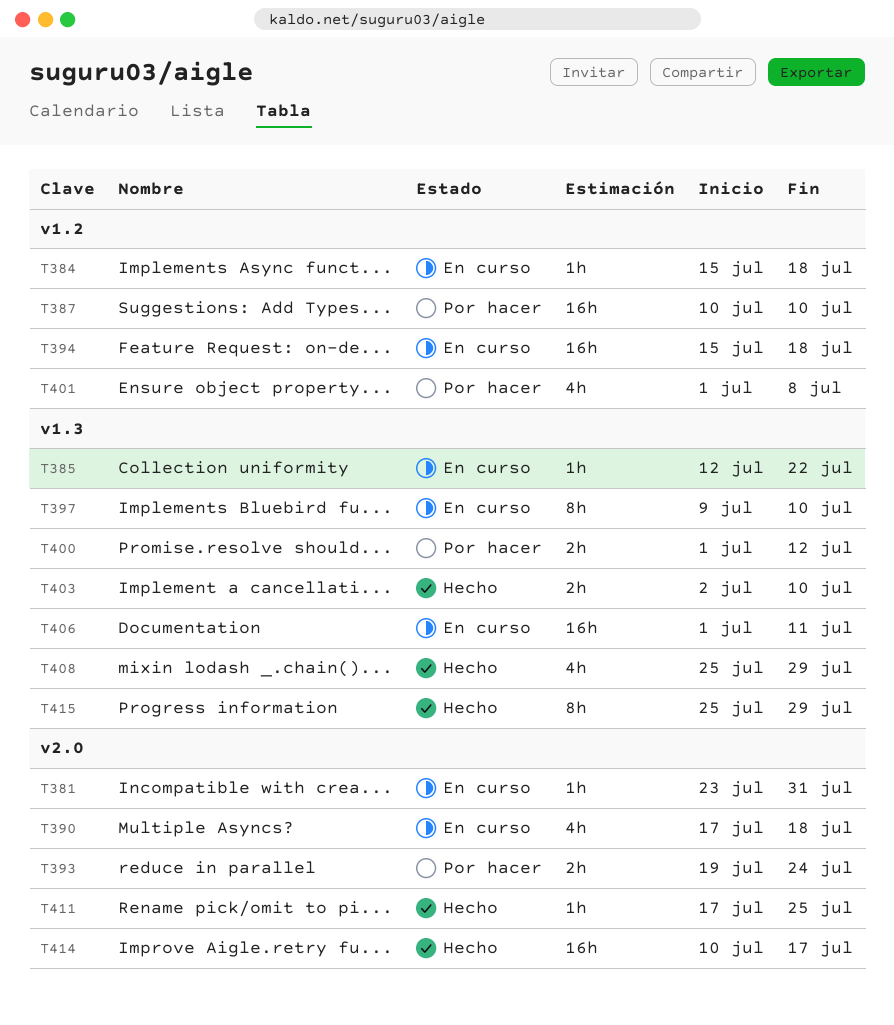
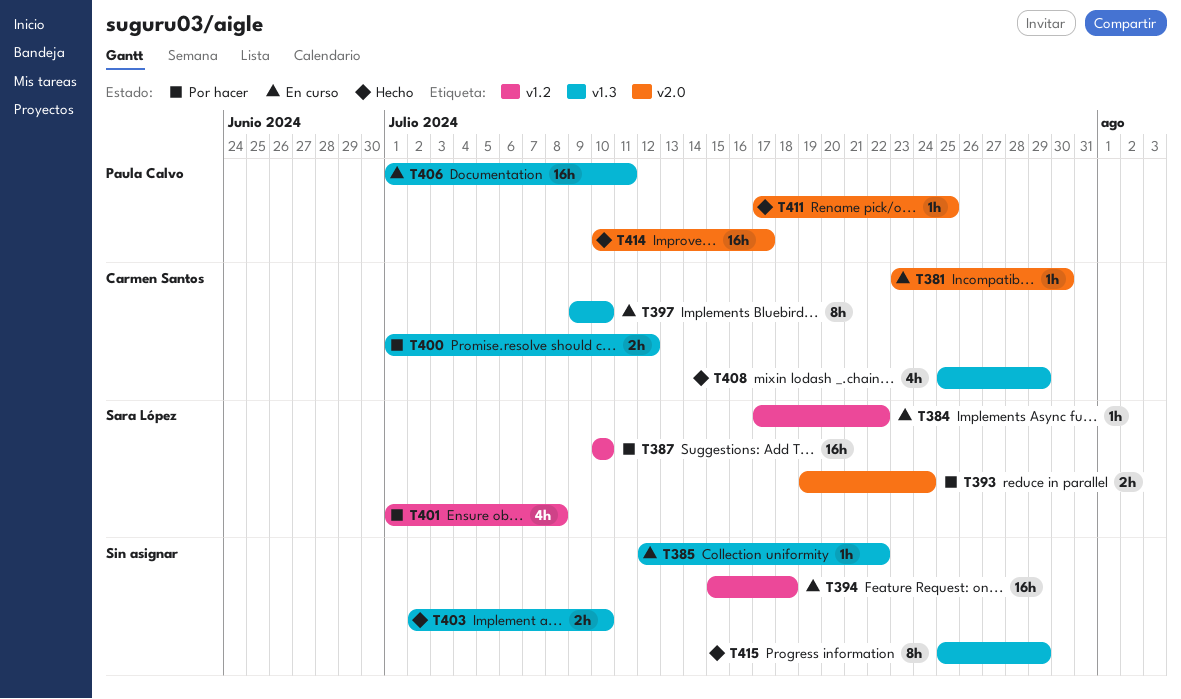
T381, due: Jul 31 -> Jul 30
T384, start: Jul 15 -> Jul 17
T384, due: Jul 18 -> Jul 22
T390: present -> none

